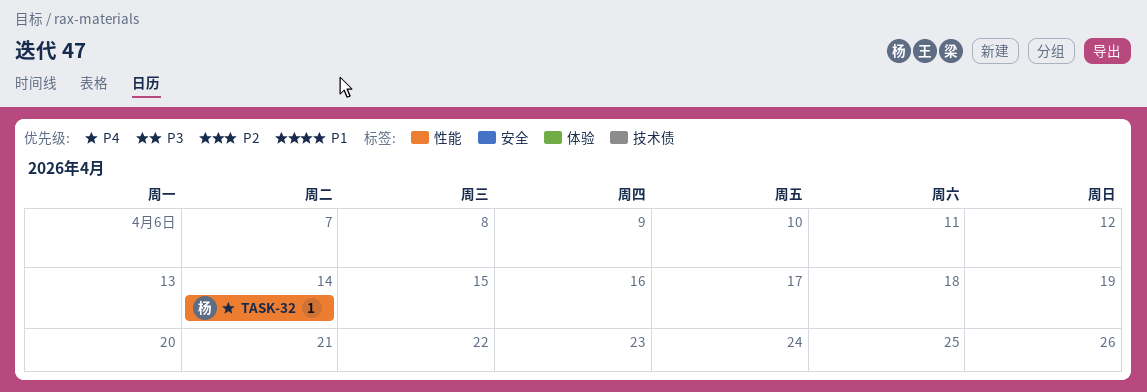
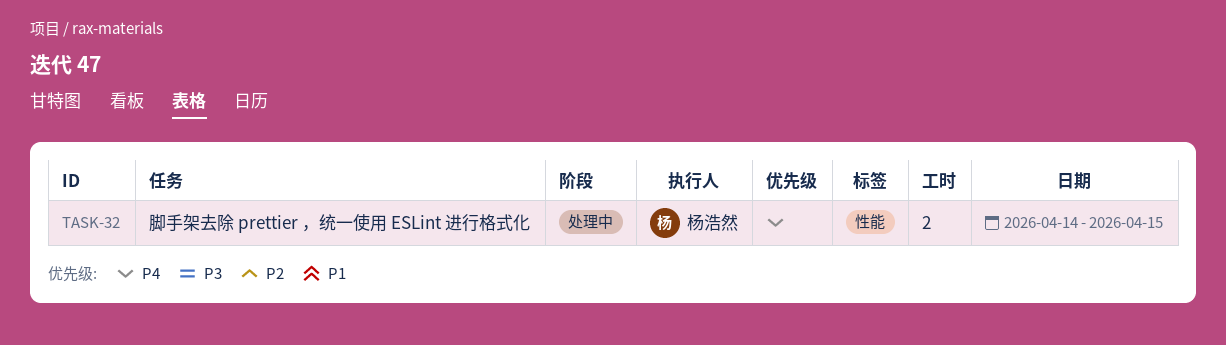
TASK-32, estimate: 1 -> 2
TASK-32, due: Apr 14 -> Apr 15

